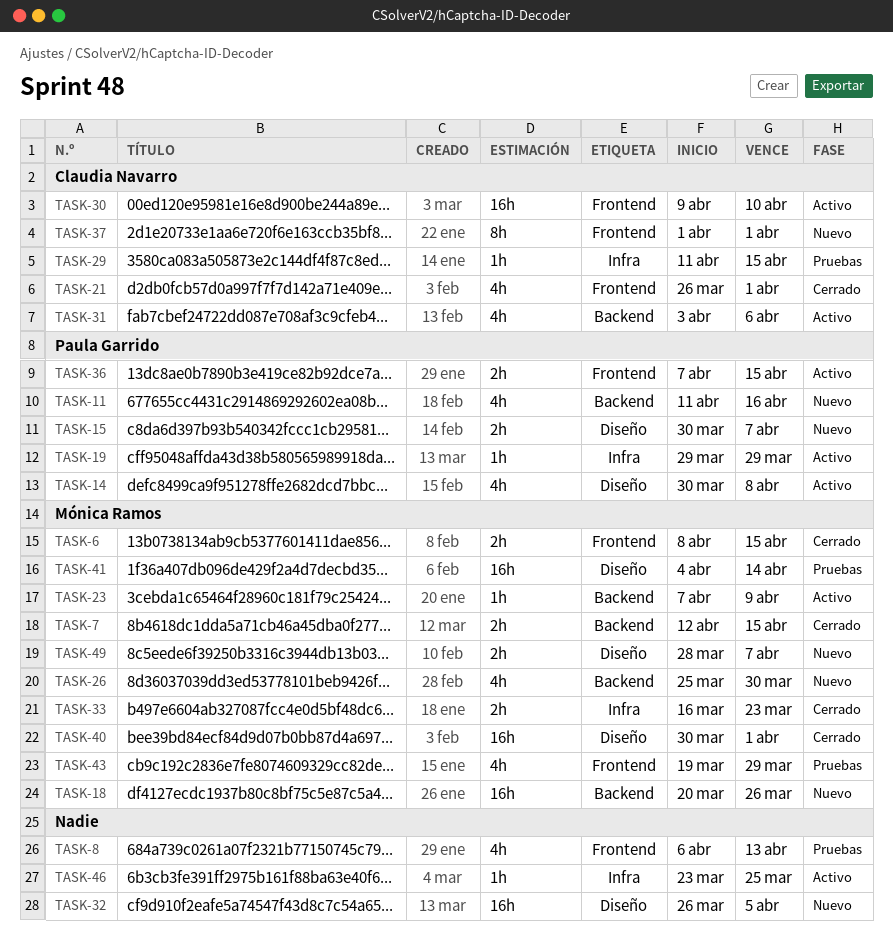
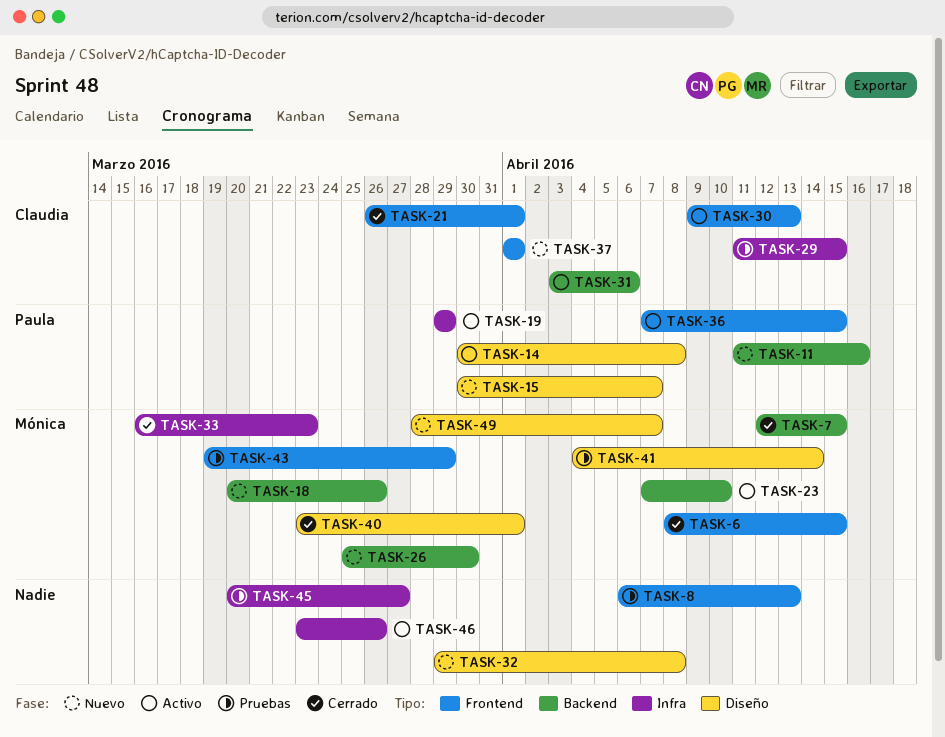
TASK-23, due: Apr 9 -> Apr 10
TASK-30, due: Apr 10 -> Apr 13
TASK-32, start: Mar 26 -> Mar 29
TASK-32, due: Apr 5 -> Apr 8
TASK-40, start: Mar 30 -> Mar 23
TASK-45: none -> present
TASK-46, due: Mar 25 -> Mar 26

